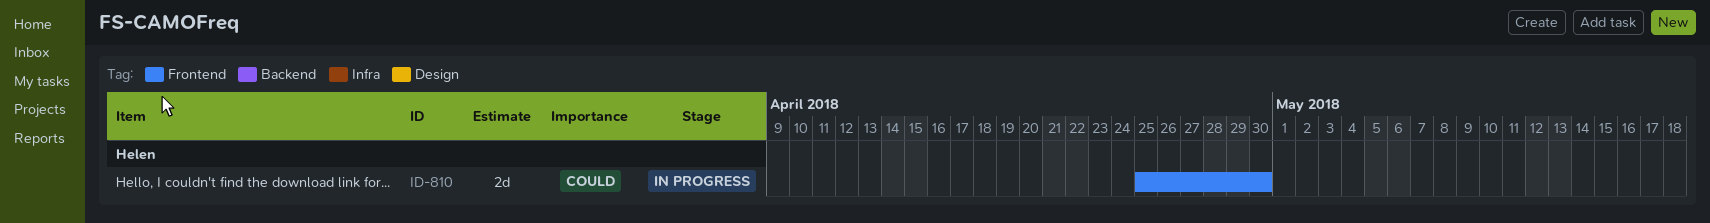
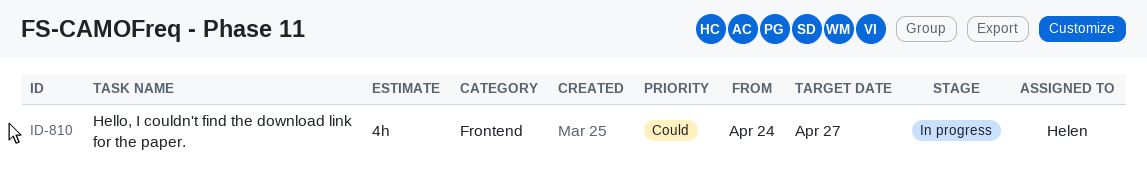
ID-810, estimate: 2d -> 4h
ID-810, start: Apr 25 -> Apr 24
ID-810, due: Apr 30 -> Apr 27

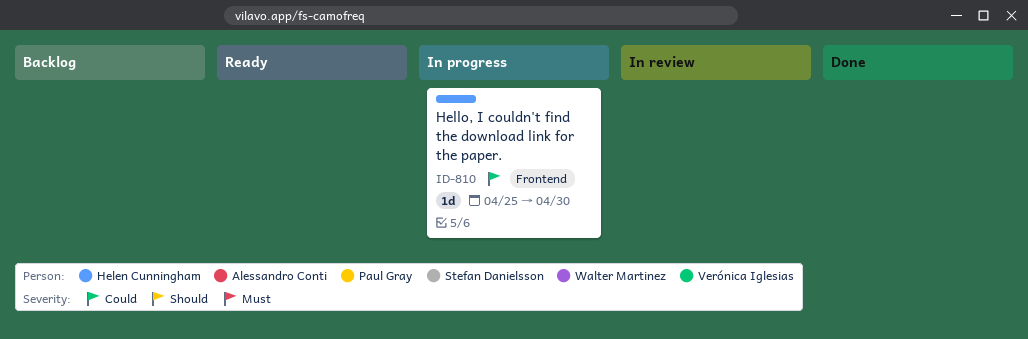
ID-810, estimate: 4h -> 1d
ID-810, start: Apr 24 -> Apr 25
ID-810, due: Apr 27 -> Apr 30

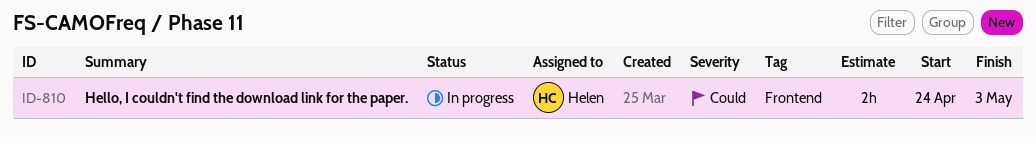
ID-810, estimate: 1d -> 2h
ID-810, start: Apr 25 -> Apr 24
ID-810, due: Apr 30 -> May 3

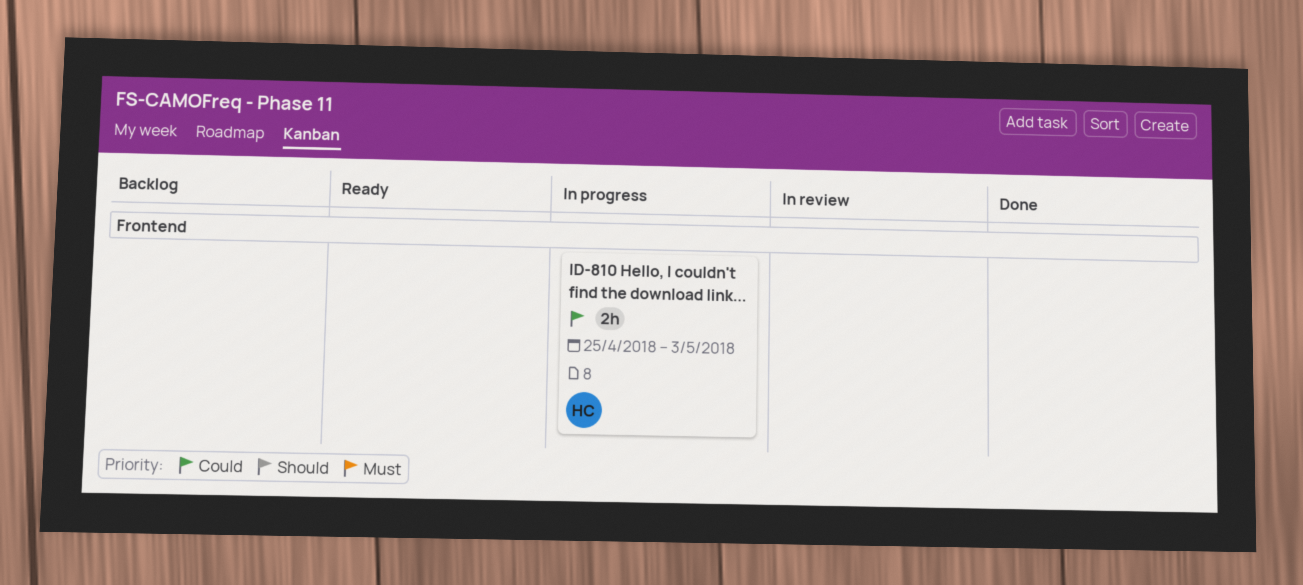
ID-810, start: Apr 24 -> Apr 25

